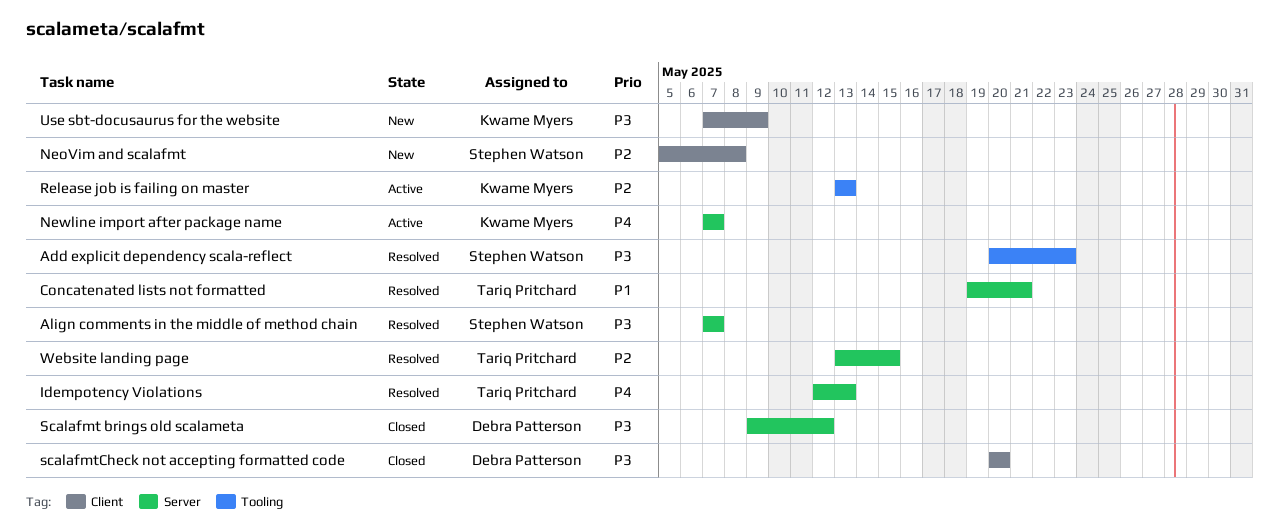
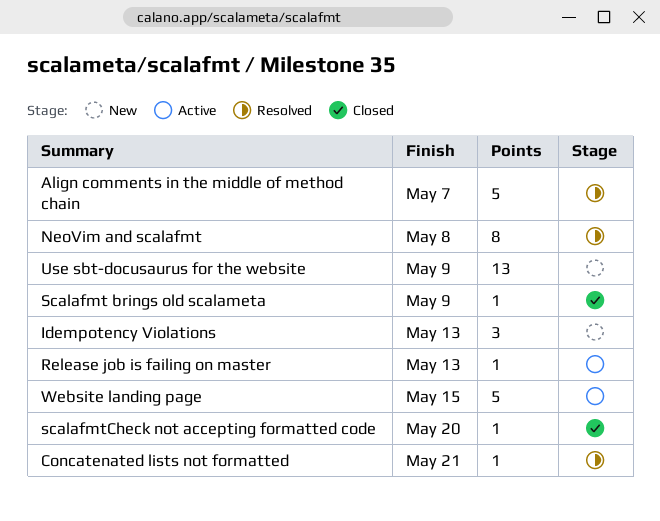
Add explicit dependency scala-reflect: present -> none
Idempotency Violations, status: Resolved -> New
NeoVim and scalafmt, status: New -> Resolved
Newline import after package name: present -> none
Scalafmt brings old scalameta, due: May 12 -> May 9
Website landing page, status: Resolved -> Active

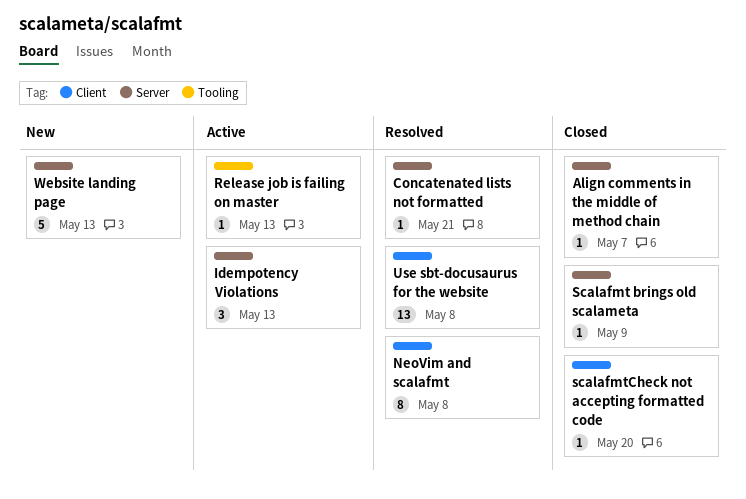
Align comments in the middle of method chain, status: Resolved -> Closed
Align comments in the middle of method chain, estimate: 5 -> 1
Idempotency Violations, status: New -> Active
Use sbt-docusaurus for the website, status: New -> Resolved
Use sbt-docusaurus for the website, due: May 9 -> May 8
Website landing page, status: Active -> New
Website landing page, due: May 15 -> May 13

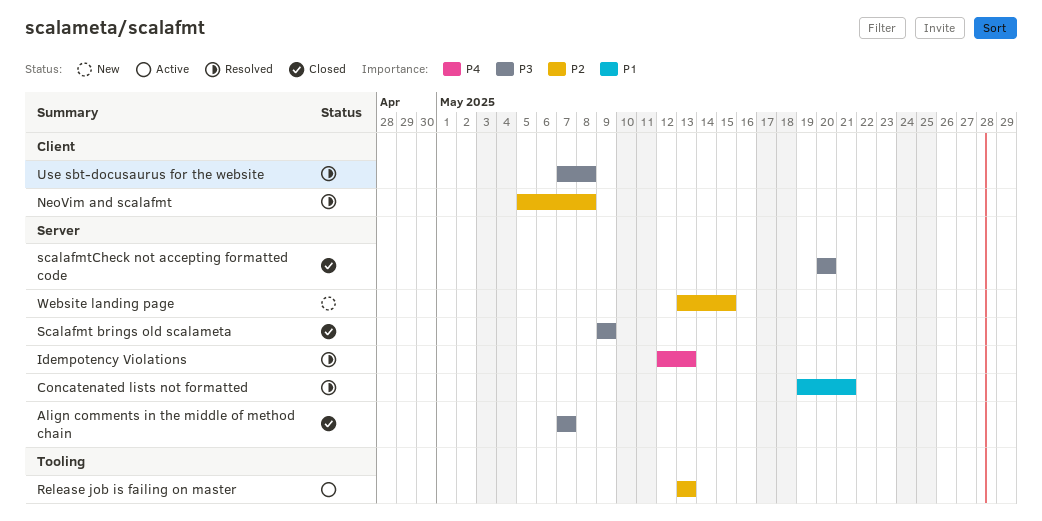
Idempotency Violations, status: Active -> Resolved
scalafmtCheck not accepting formatted code, label: Client -> Server
Website landing page, due: May 13 -> May 15

